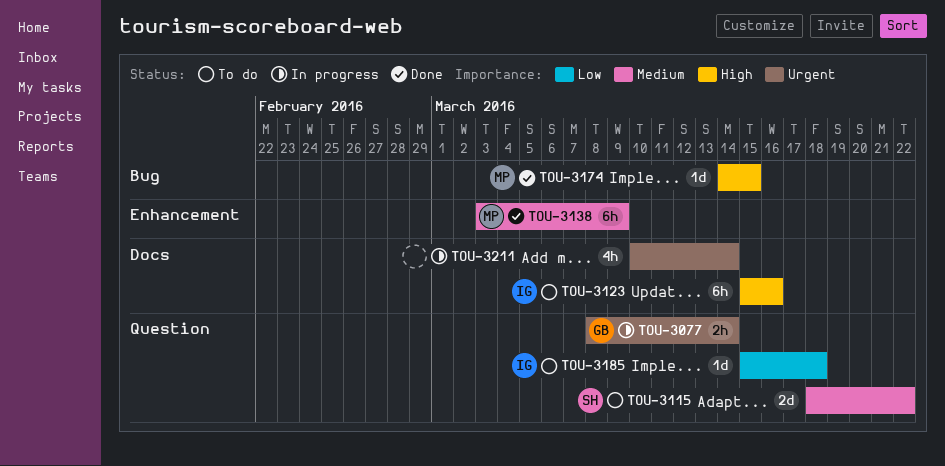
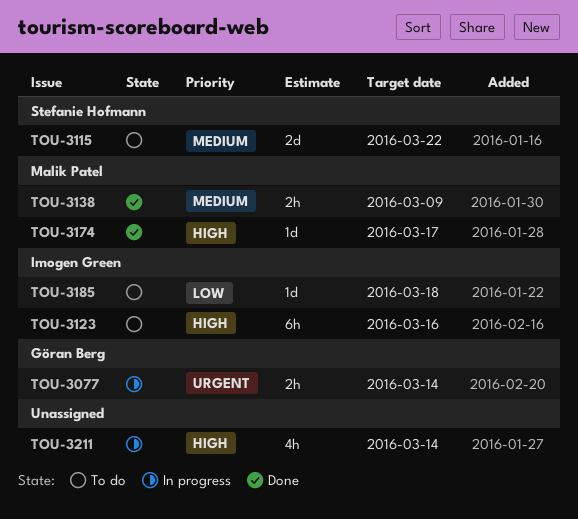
TOU-3138, estimate: 6h -> 2h
TOU-3174, due: Mar 15 -> Mar 17
TOU-3211, priority: Urgent -> High

